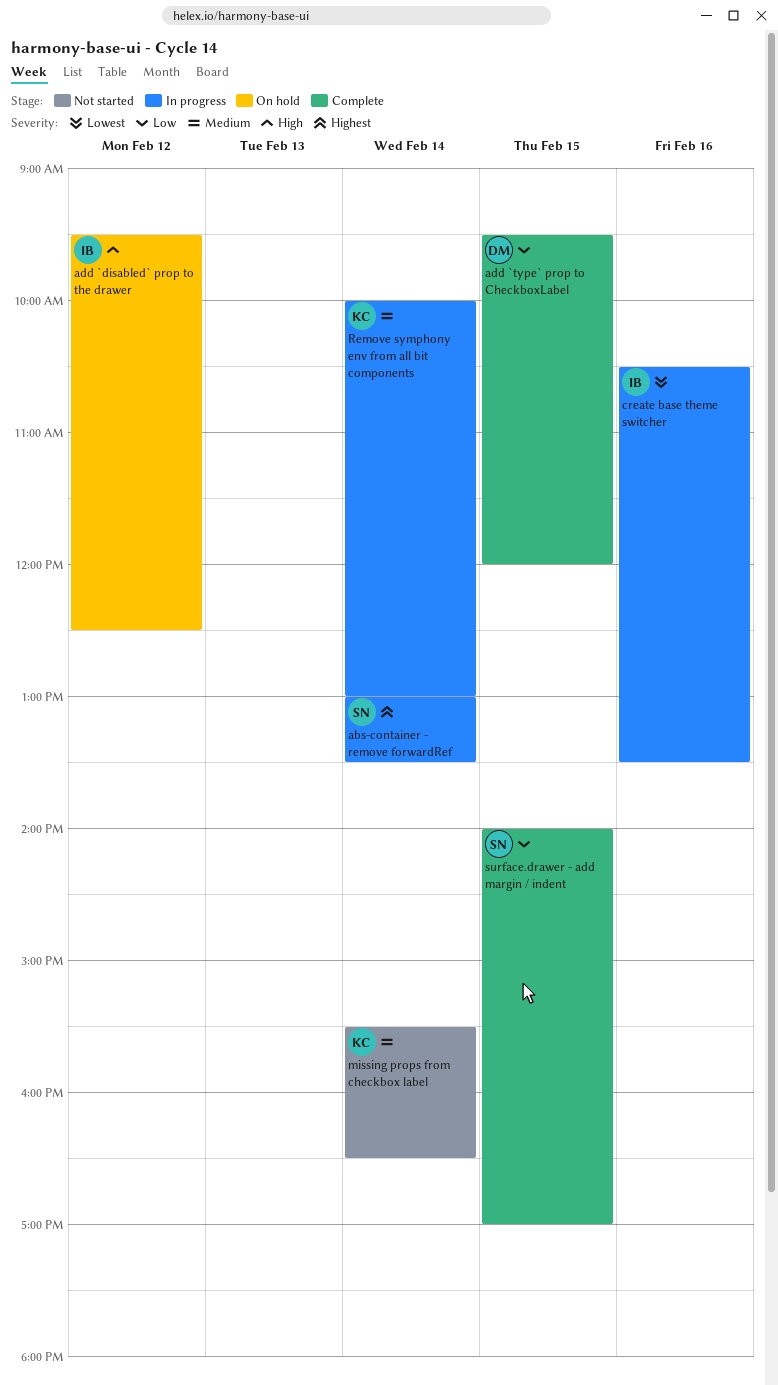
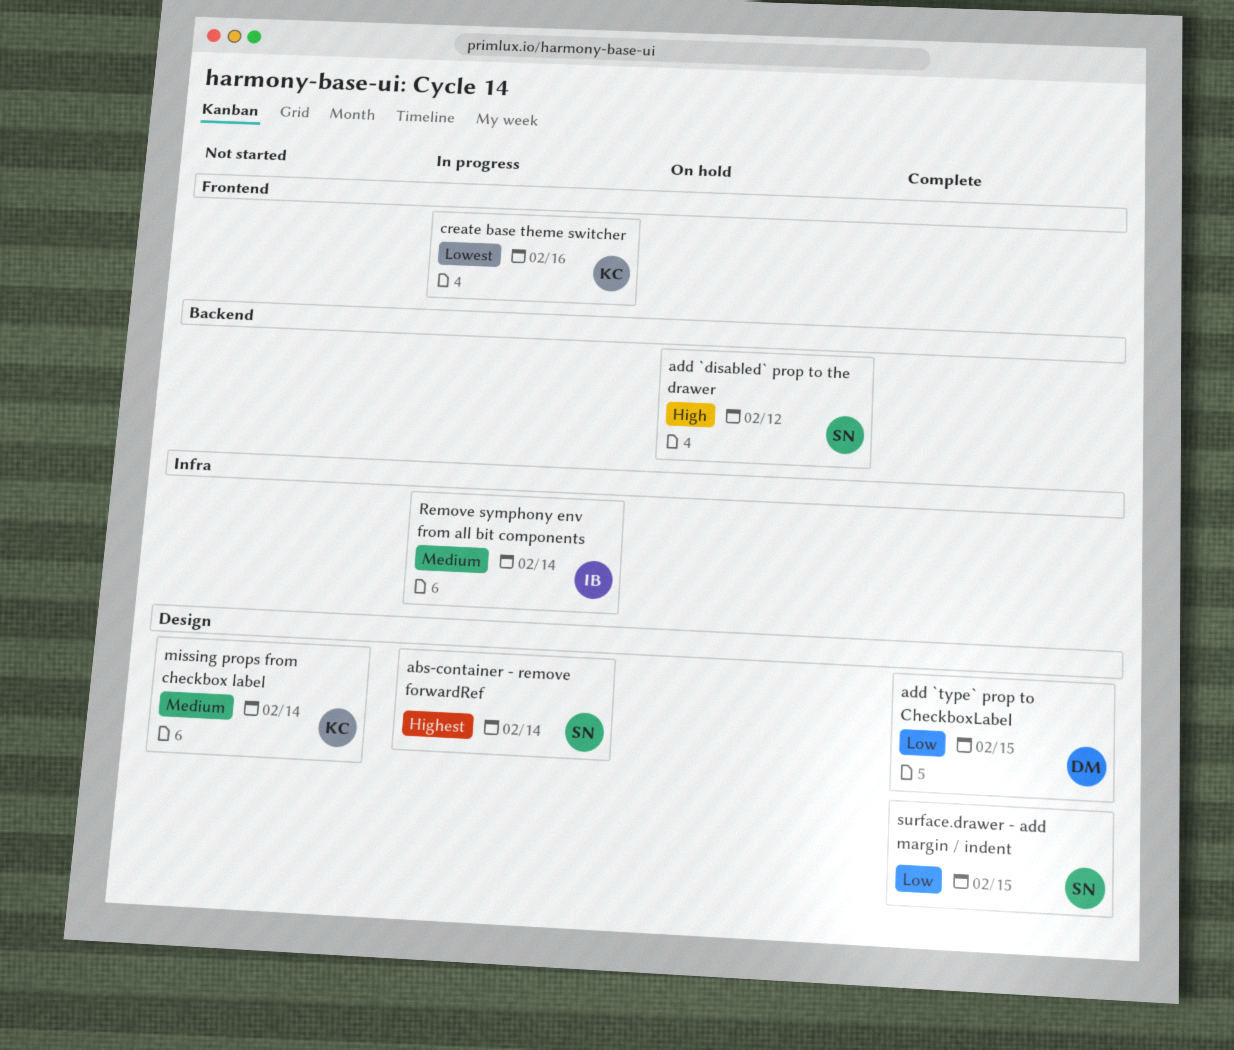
add `disabled` prop to the drawer, owner: IB -> SN
create base theme switcher, owner: IB -> KC
Remove symphony env from all bit components, owner: KC -> IB

